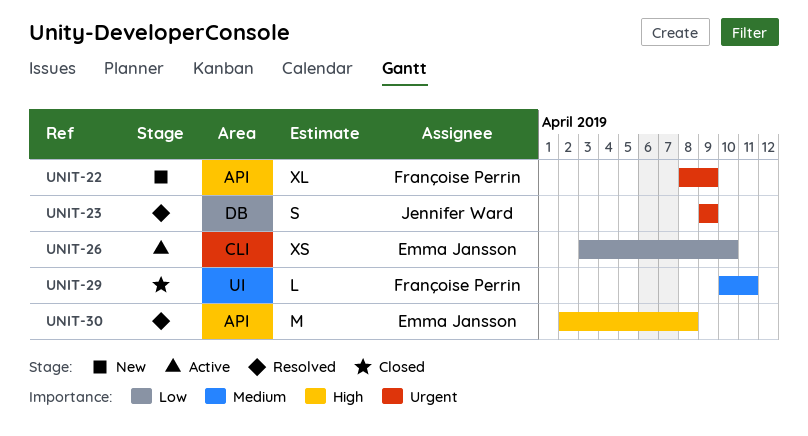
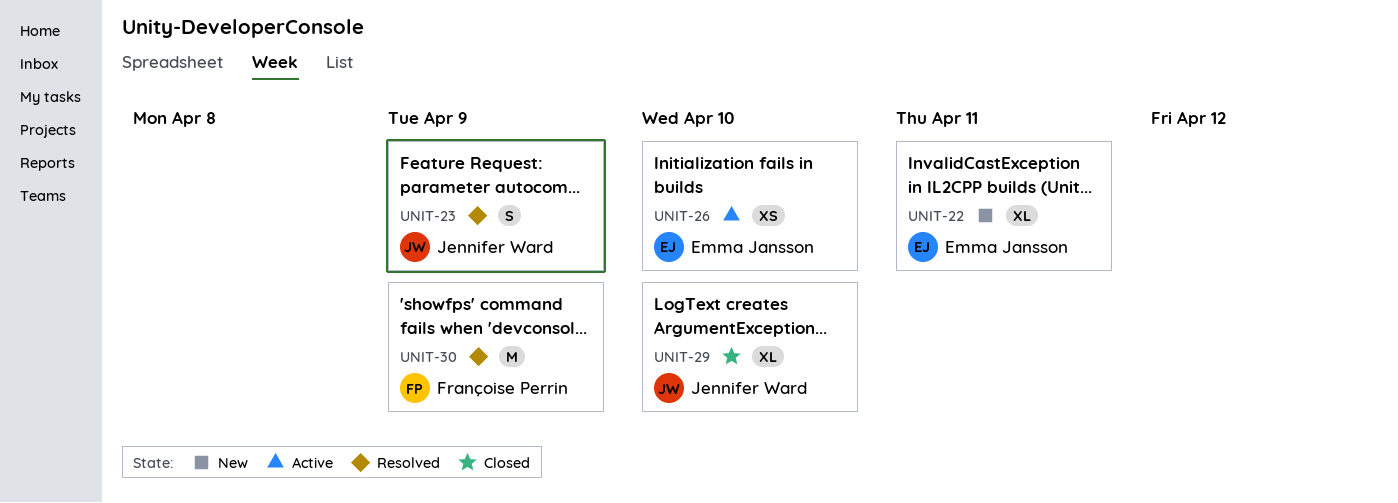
UNIT-22, owner: Françoise Perrin -> Emma Jansson
UNIT-22, due: Apr 9 -> Apr 11
UNIT-29, owner: Françoise Perrin -> Jennifer Ward
UNIT-29, estimate: L -> XL
UNIT-29, due: Apr 11 -> Apr 10
UNIT-30, owner: Emma Jansson -> Françoise Perrin
UNIT-30, due: Apr 8 -> Apr 9

